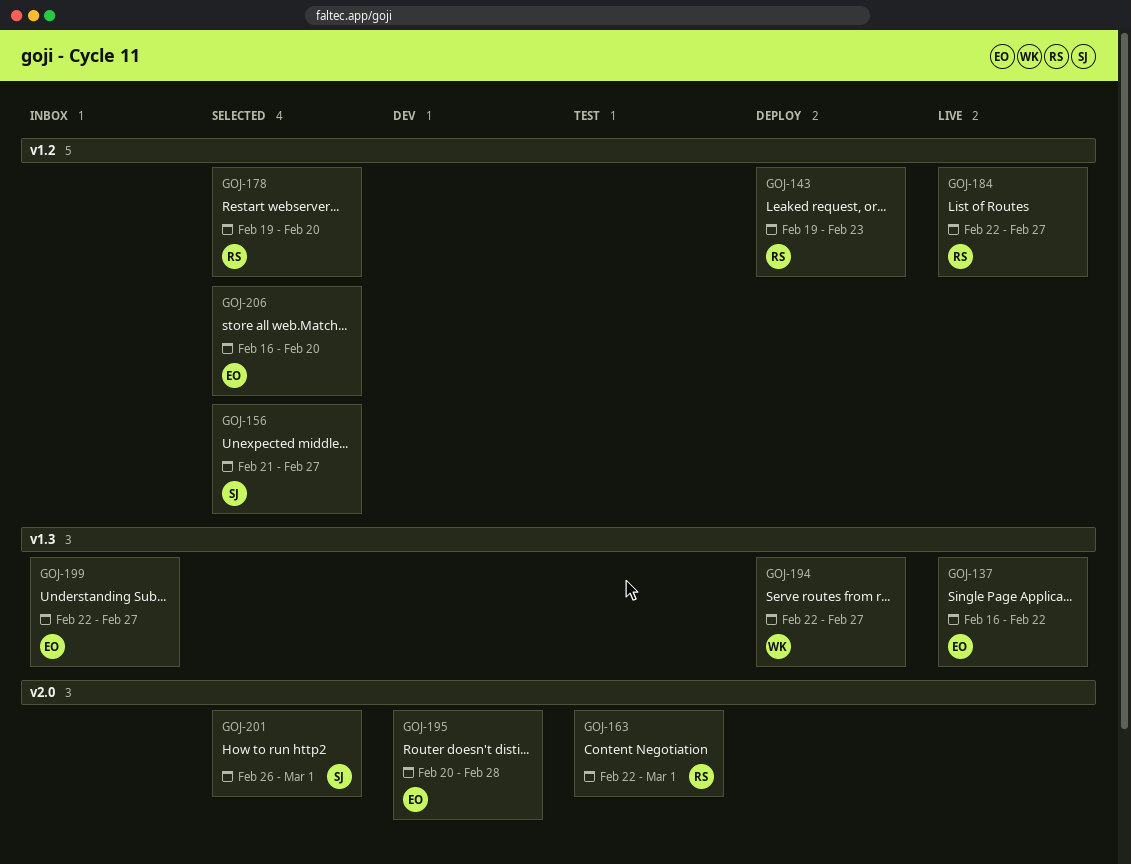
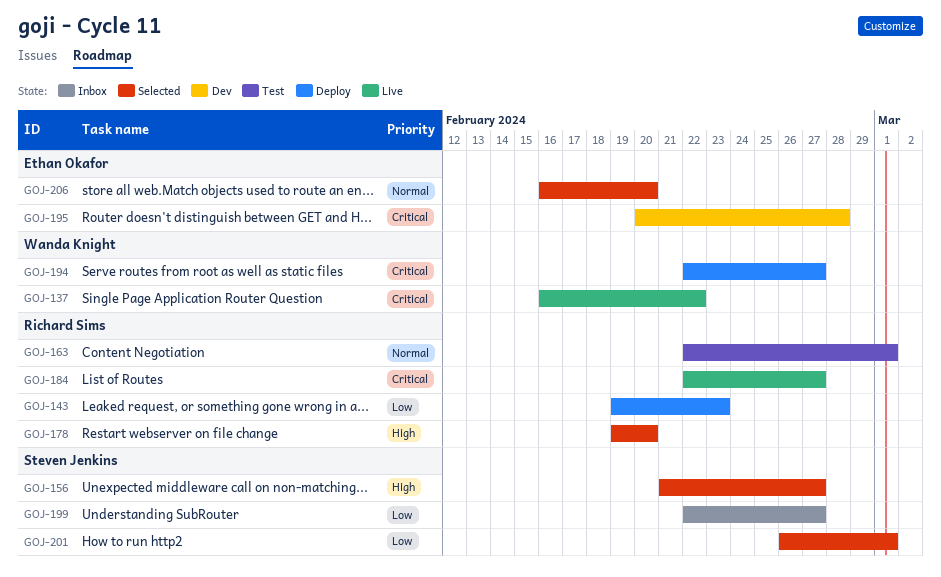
GOJ-137, owner: Ethan Okafor -> Wanda Knight
GOJ-199, owner: Ethan Okafor -> Steven Jenkins

